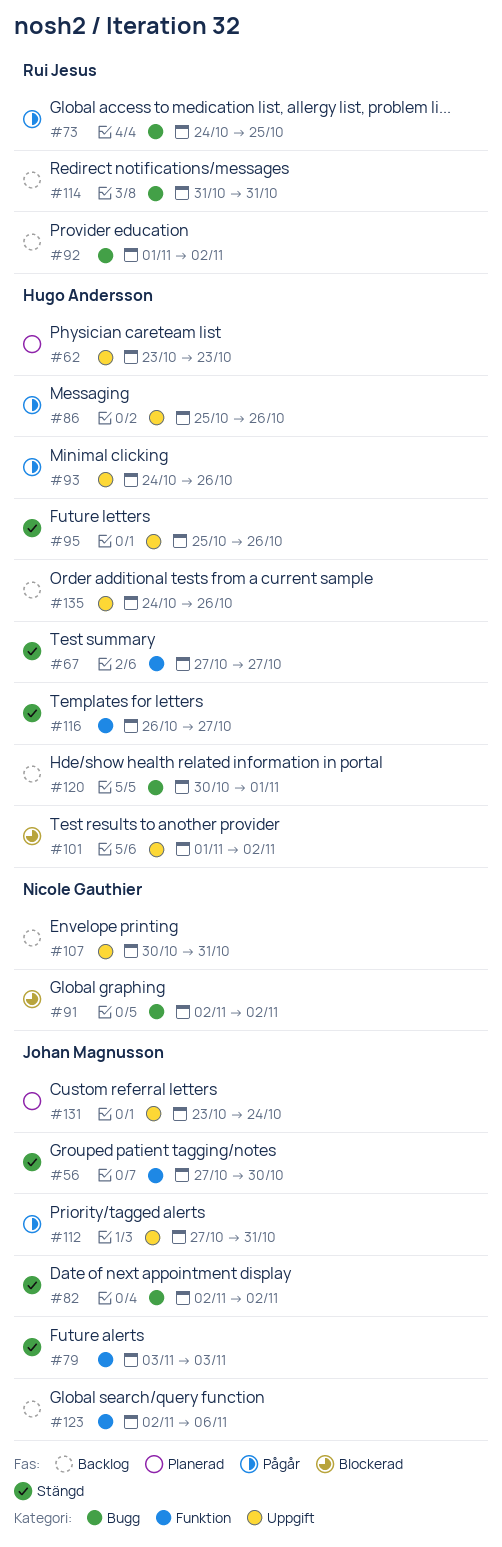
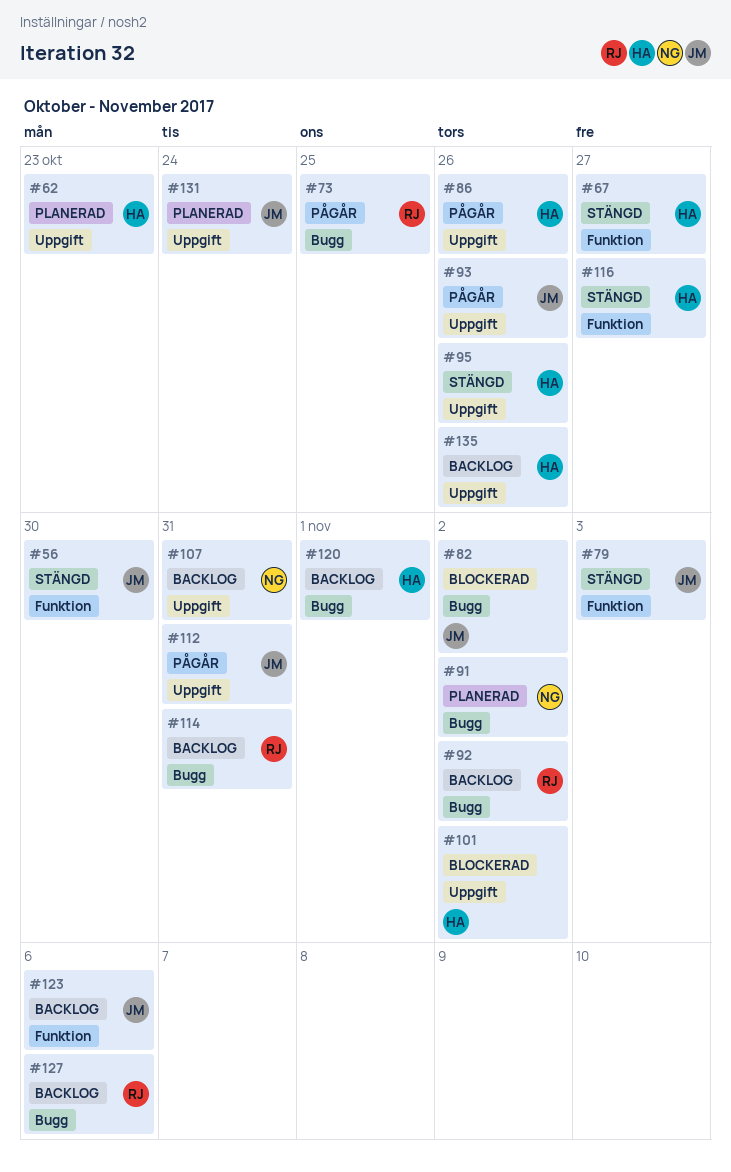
#82, status: Stängd -> Blockerad
#91, status: Blockerad -> Planerad
#93, owner: Hugo Andersson -> Johan Magnusson
#127: none -> present

